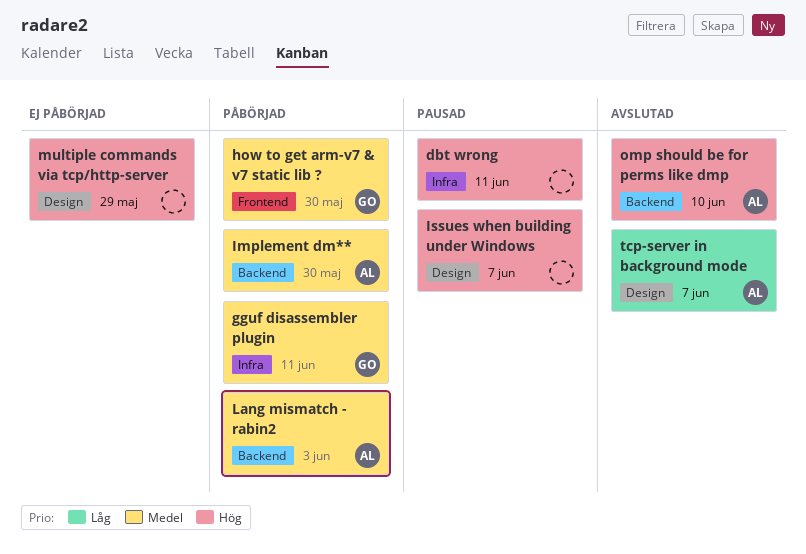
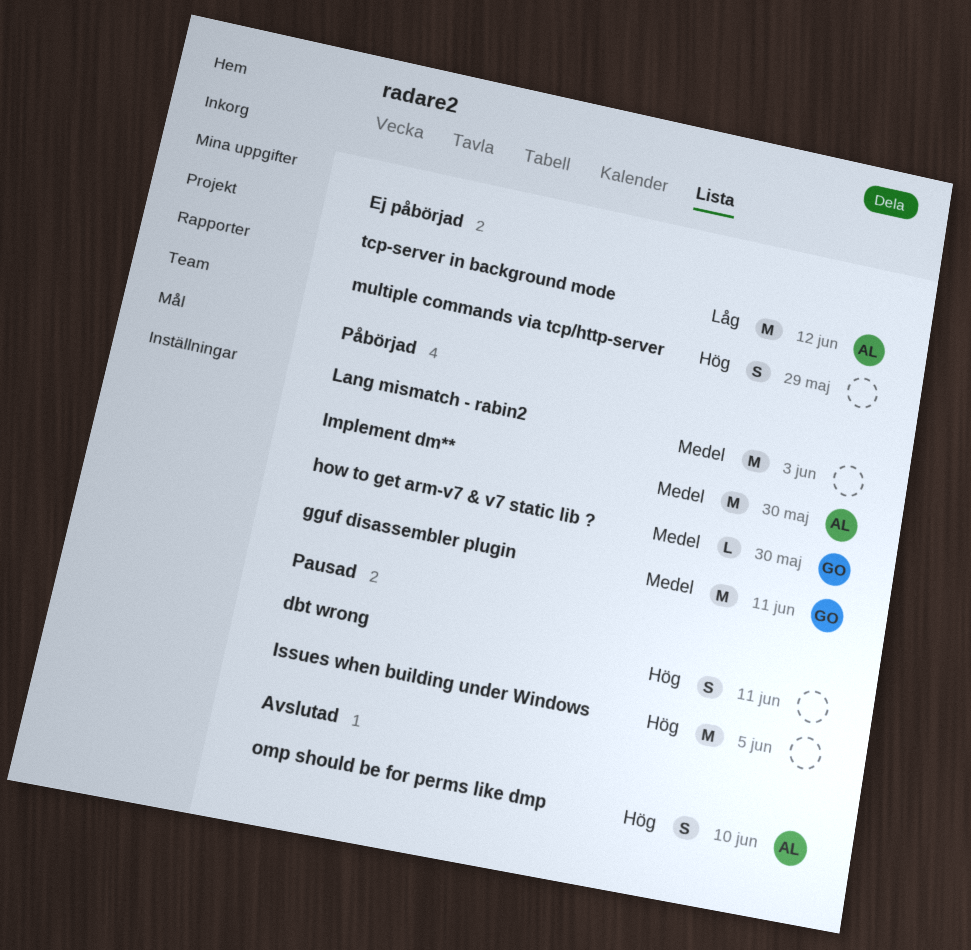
Issues when building under Windows, due: Jun 7 -> Jun 5
Lang mismatch - rabin2, owner: AL -> none
tcp-server in background mode, status: Avslutad -> Ej påbörjad
tcp-server in background mode, due: Jun 7 -> Jun 12

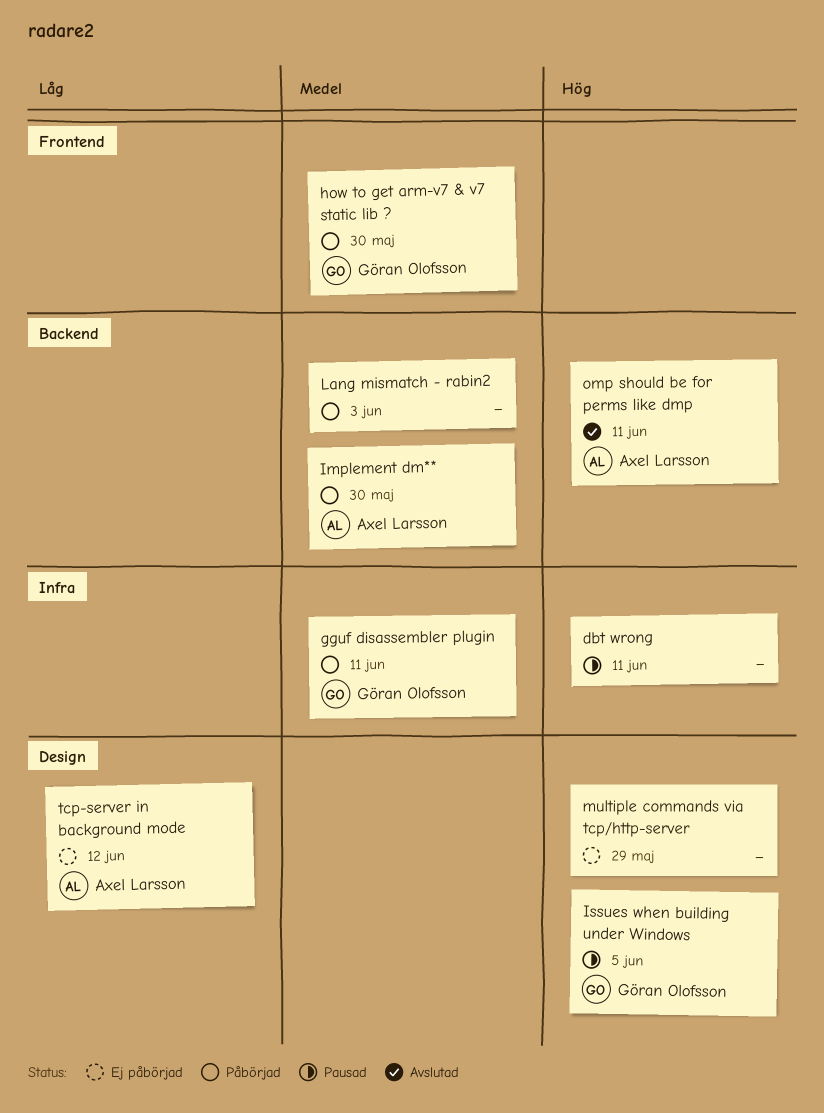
Issues when building under Windows, owner: none -> Göran Olofsson
omp should be for perms like dmp, due: Jun 10 -> Jun 11

